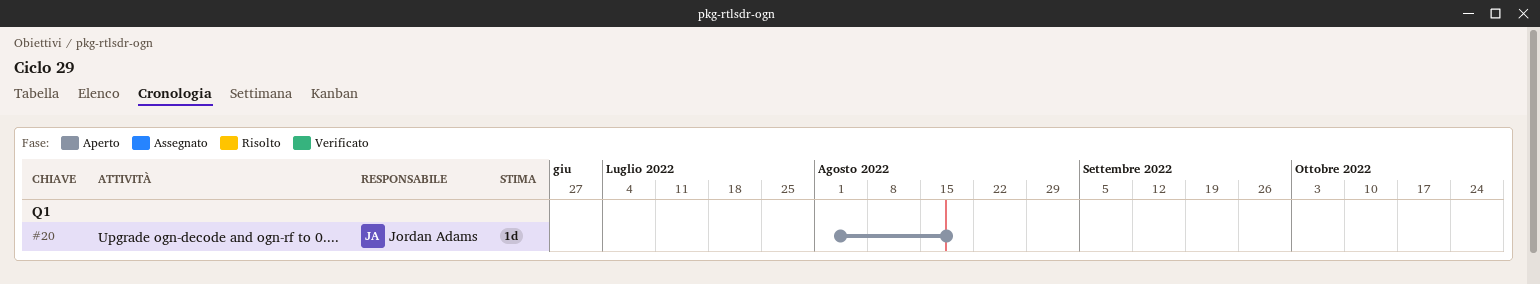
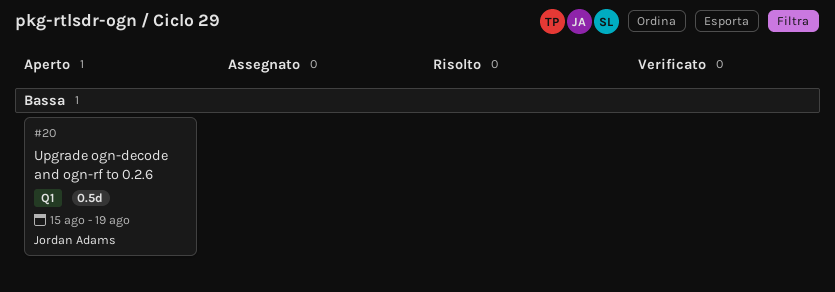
#20, estimate: 1d -> 0.5d
#20, start: Aug 1 -> Aug 15

